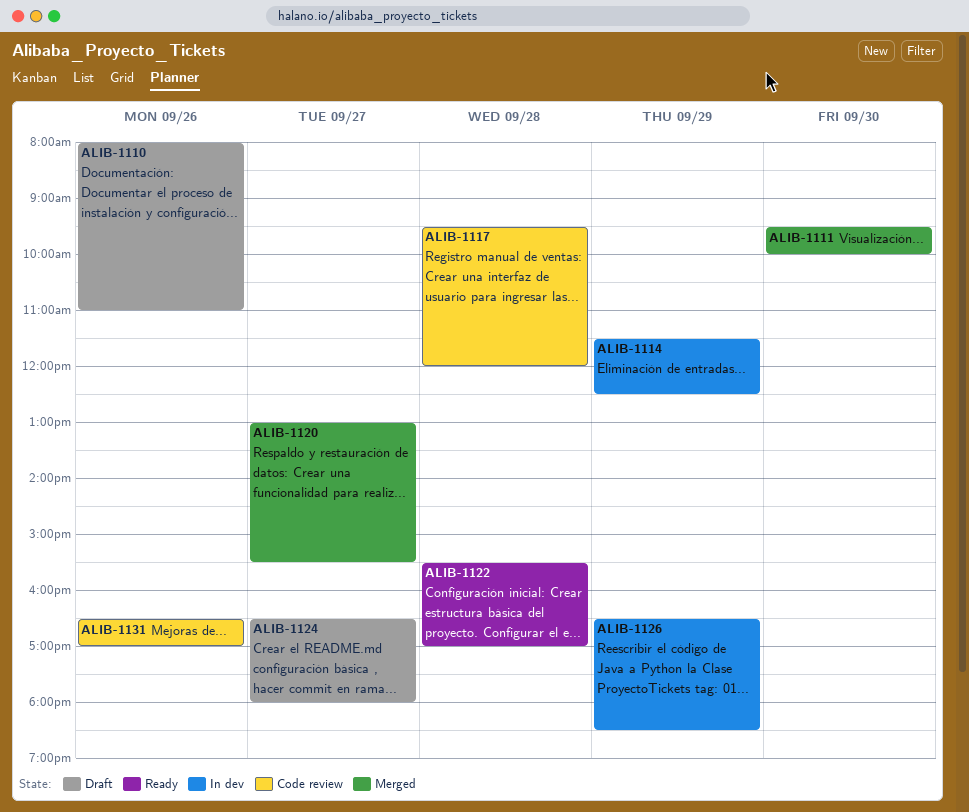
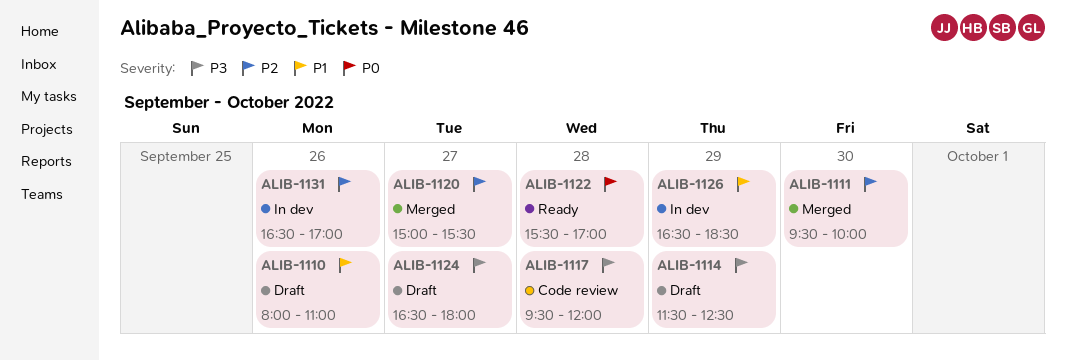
ALIB-1114, status: In dev -> Draft
ALIB-1120, begins: 13:00 -> 15:00
ALIB-1131, status: Code review -> In dev

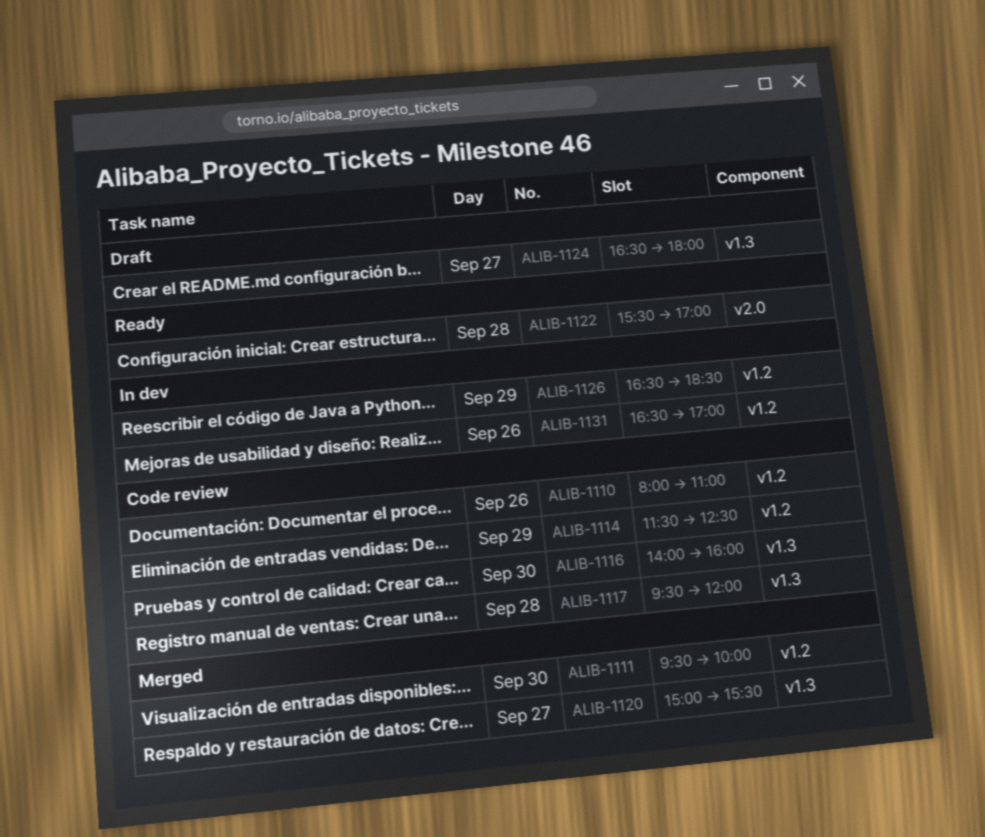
ALIB-1110, status: Draft -> Code review
ALIB-1114, status: Draft -> Code review
ALIB-1116: none -> present

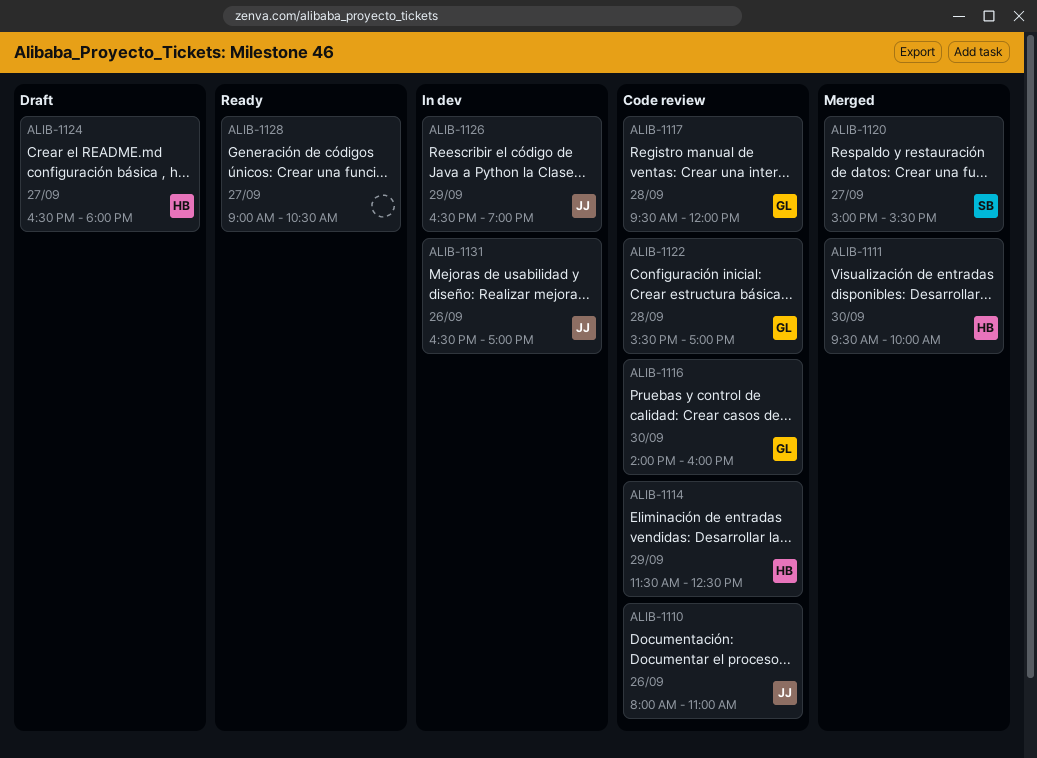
ALIB-1122, status: Ready -> Code review
ALIB-1126, ends: 18:30 -> 19:00
ALIB-1128: none -> present

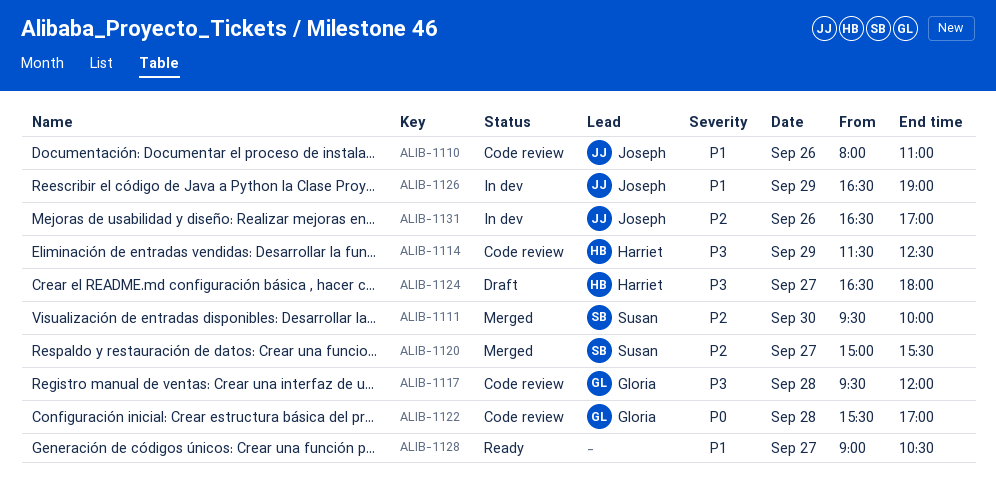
ALIB-1111, owner: Harriet -> Susan
ALIB-1116: present -> none

